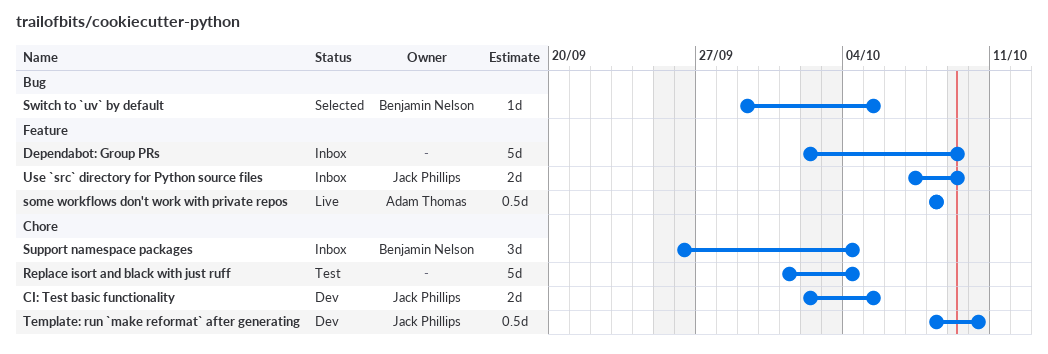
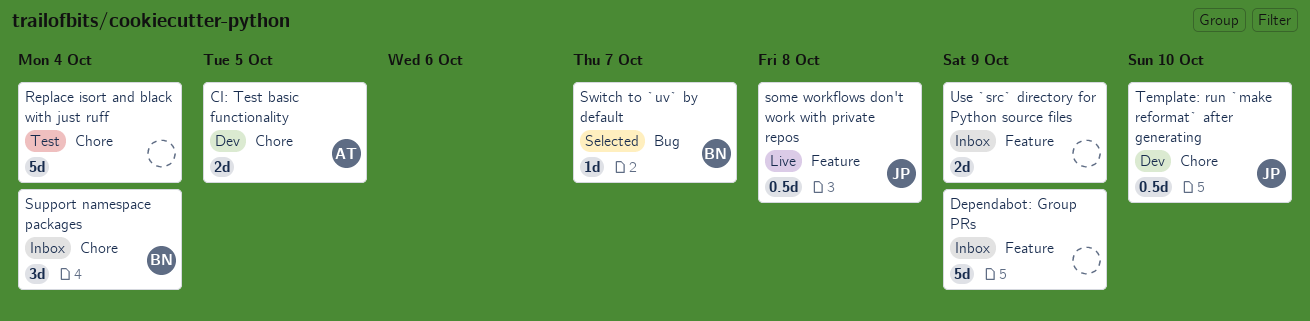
CI: Test basic functionality, owner: Jack Phillips -> Adam Thomas
some workflows don't work with private repos, owner: Adam Thomas -> Jack Phillips
Switch to `uv` by default, due: Oct 5 -> Oct 7
Use `src` directory for Python source files, owner: Jack Phillips -> none

